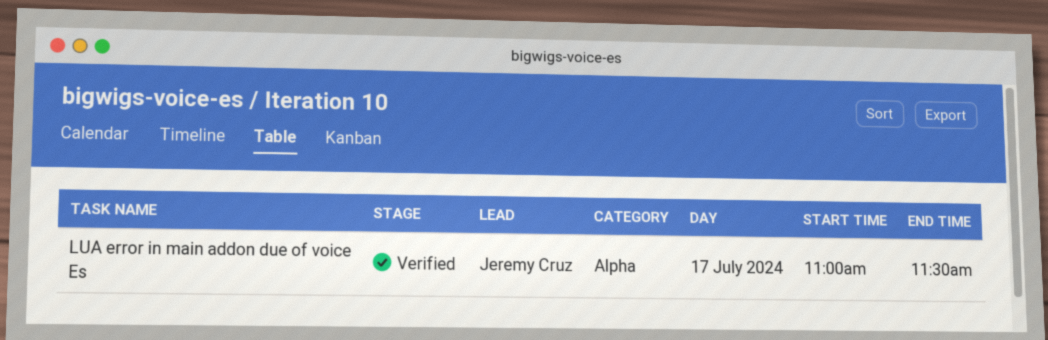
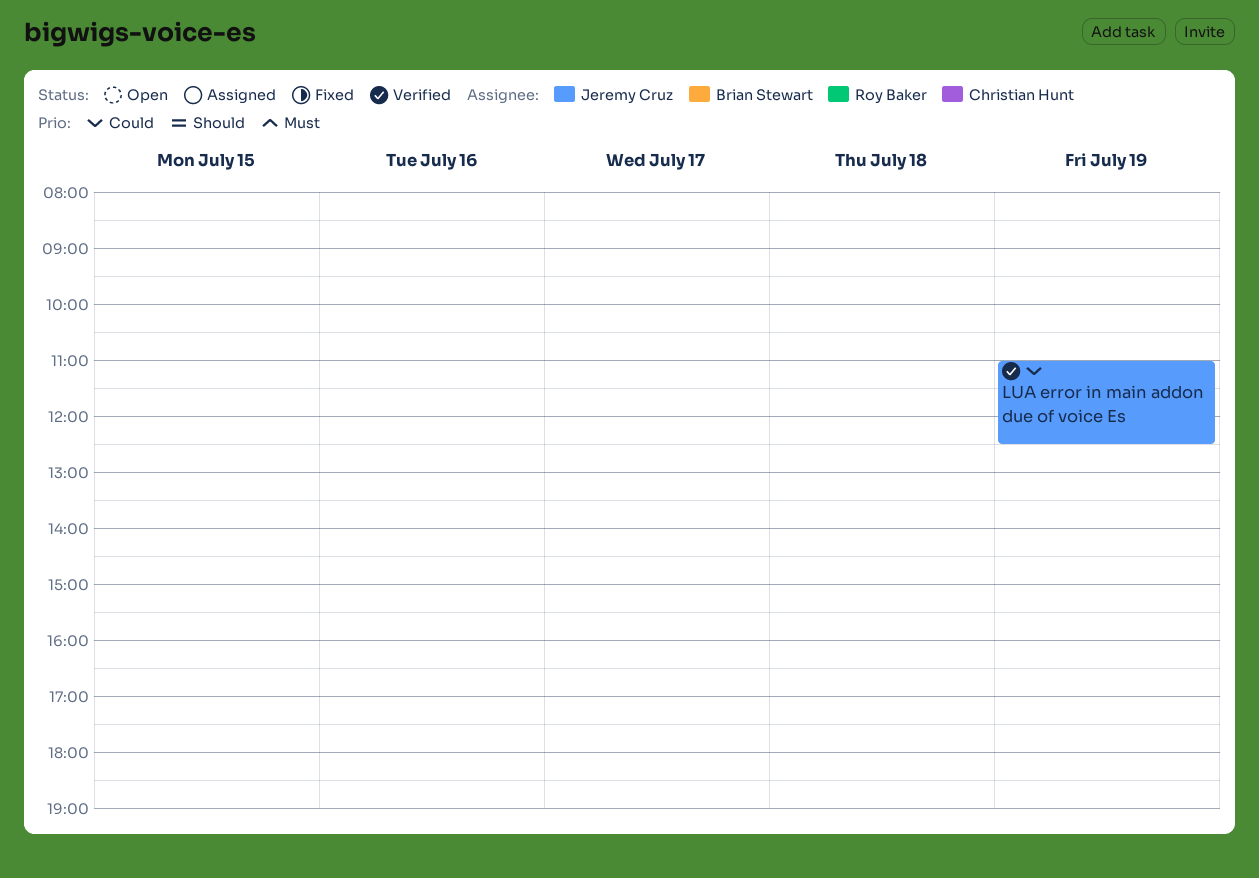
LUA error in main addon due of voice Es, day: Jul 17 -> Jul 19
LUA error in main addon due of voice Es, ends: 11:30 -> 12:30

